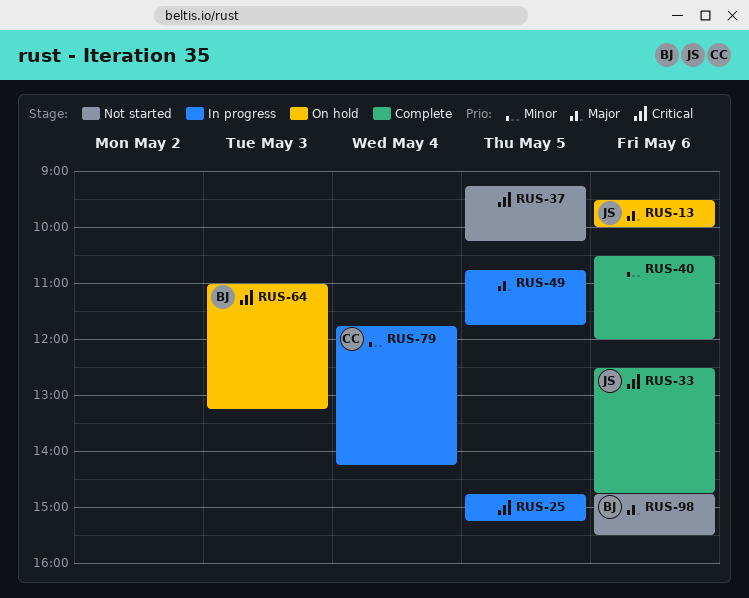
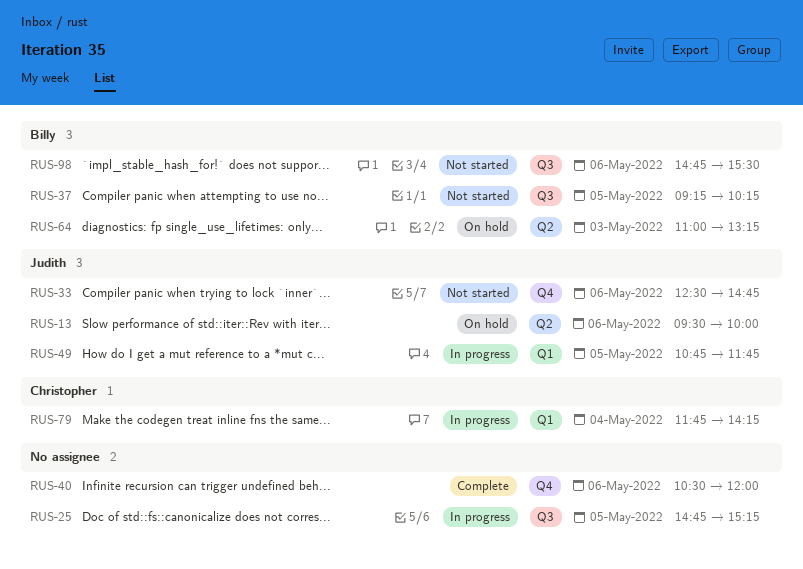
RUS-33, status: Complete -> Not started
RUS-37, owner: none -> Billy
RUS-49, owner: none -> Judith

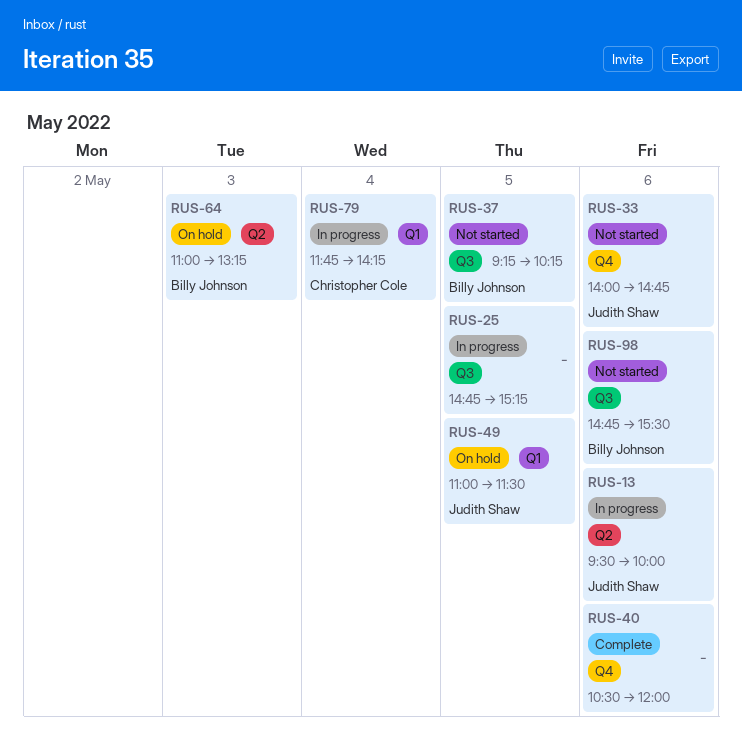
RUS-13, status: On hold -> In progress
RUS-33, begins: 12:30 -> 14:00
RUS-49, status: In progress -> On hold
RUS-49, begins: 10:45 -> 11:00
RUS-49, ends: 11:45 -> 11:30

